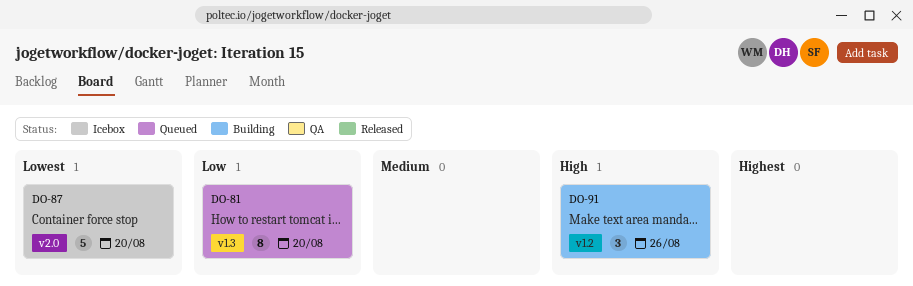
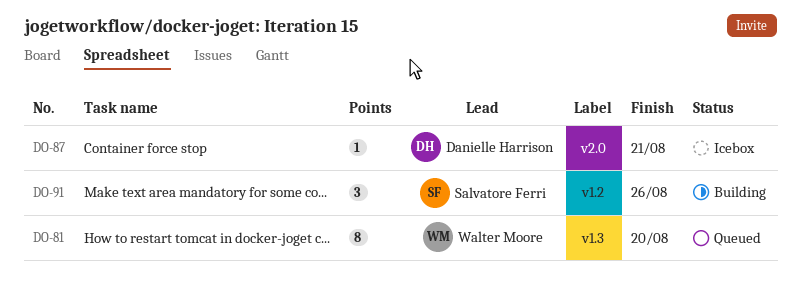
DO-87, estimate: 5 -> 1
DO-87, due: Aug 20 -> Aug 21

